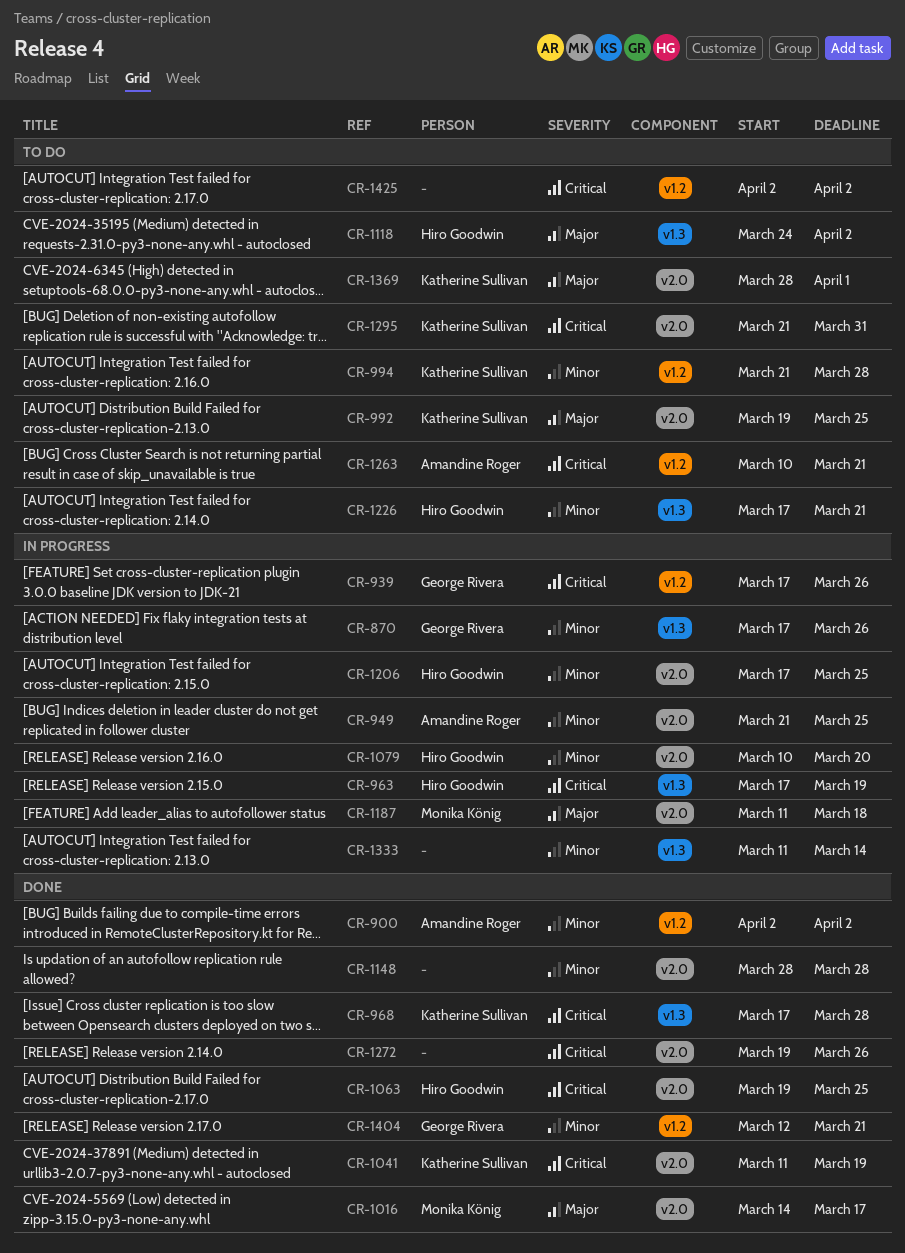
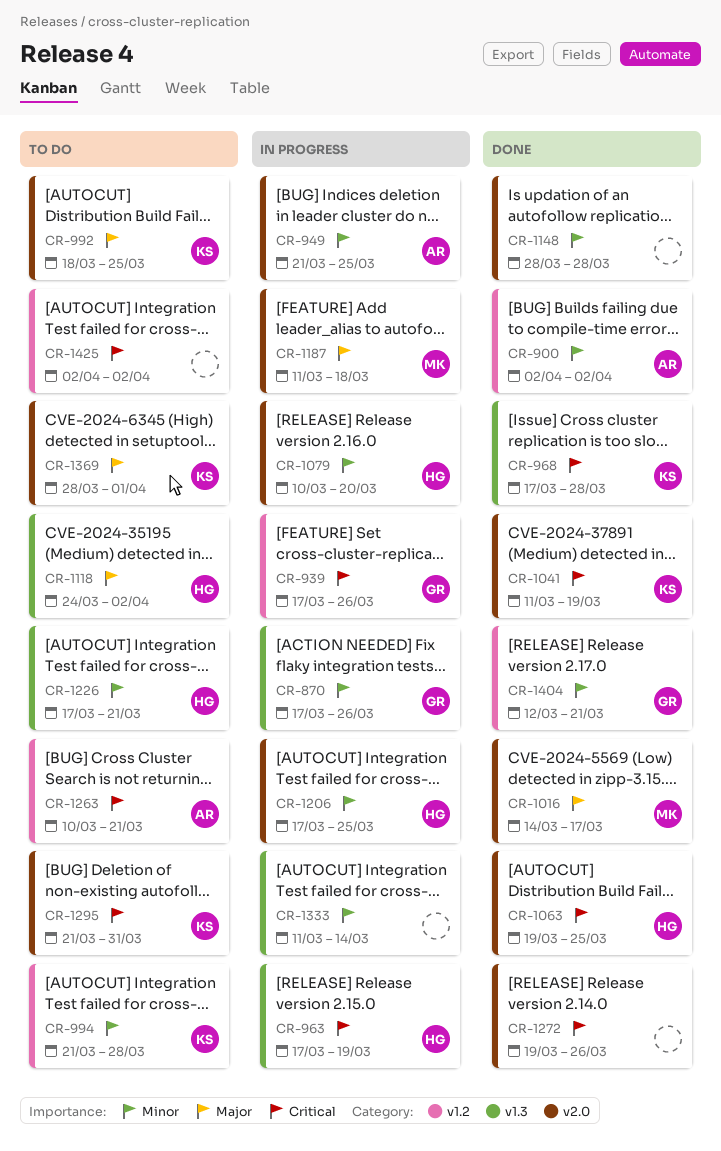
CR-992, start: Mar 19 -> Mar 18

